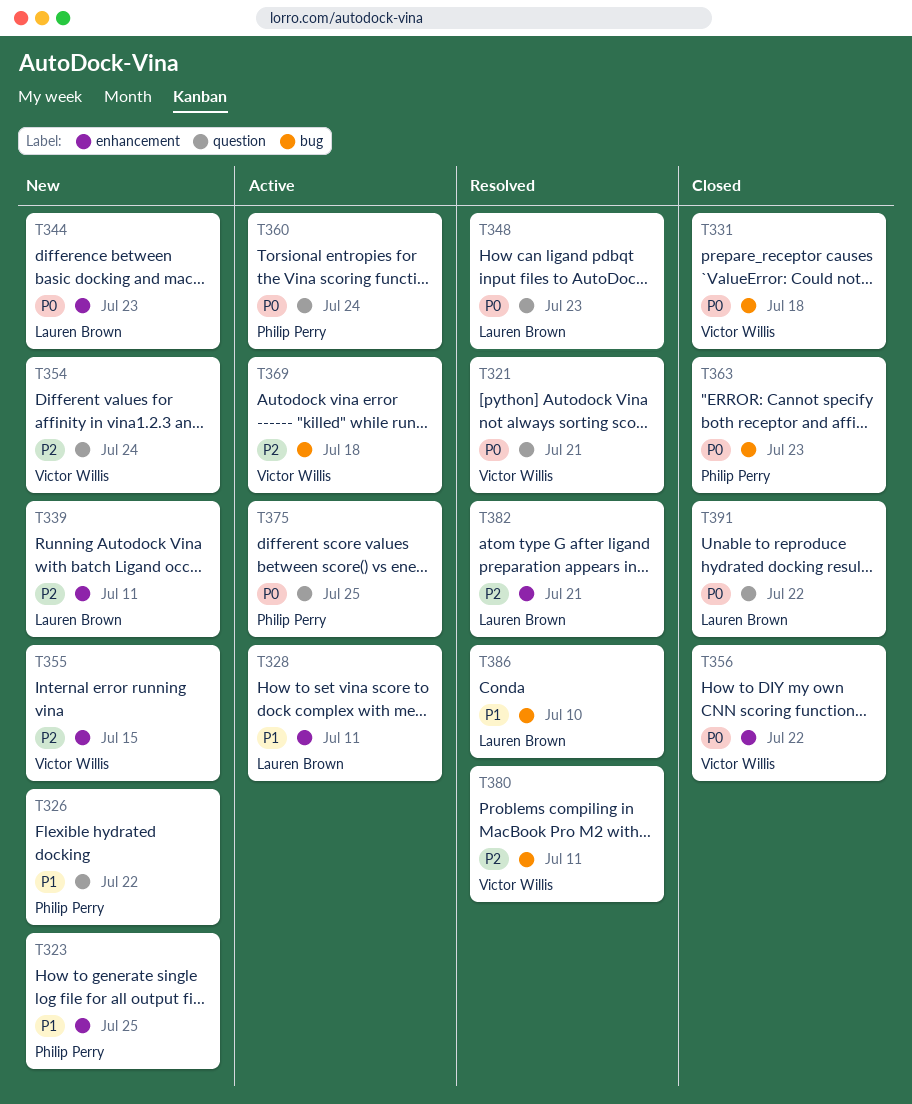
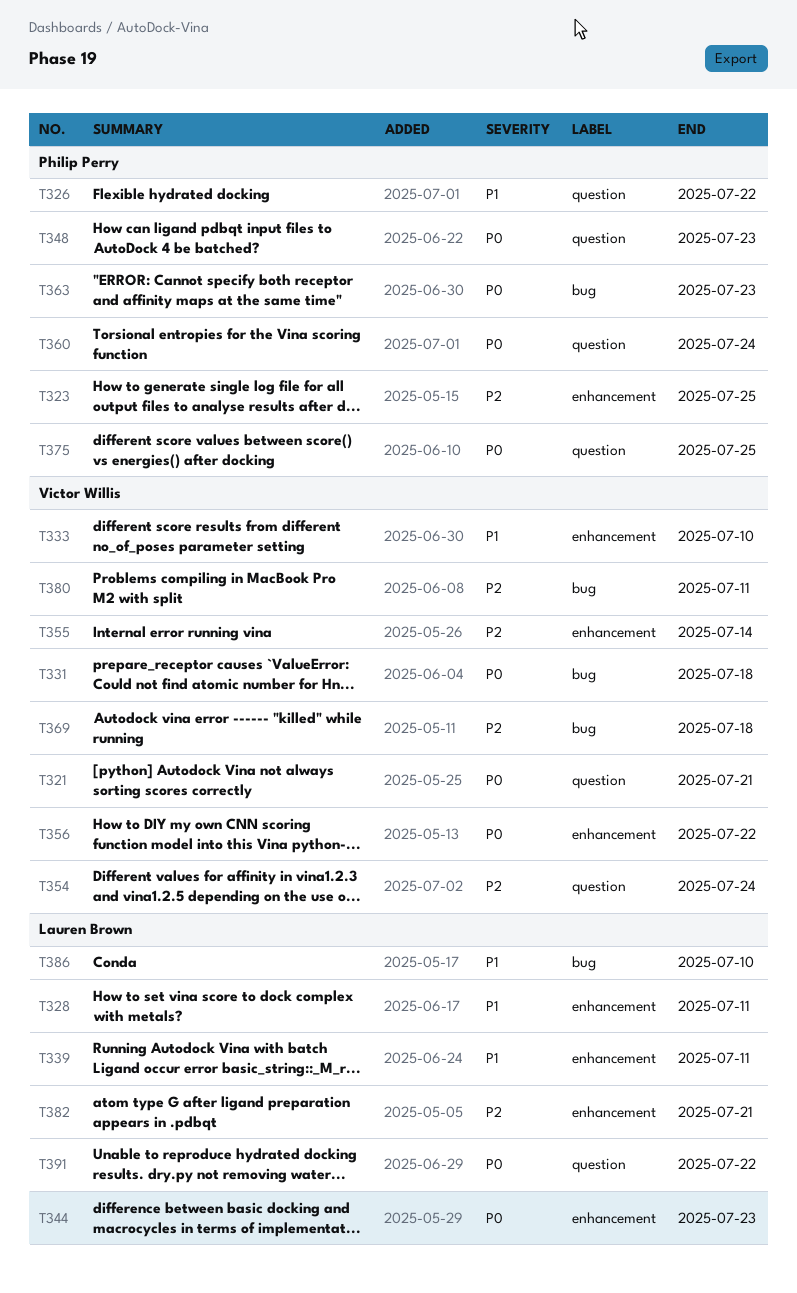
T323, priority: P1 -> P2
T333: none -> present
T339, priority: P2 -> P1
T348, owner: Lauren Brown -> Philip Perry
T355, due: Jul 15 -> Jul 14

